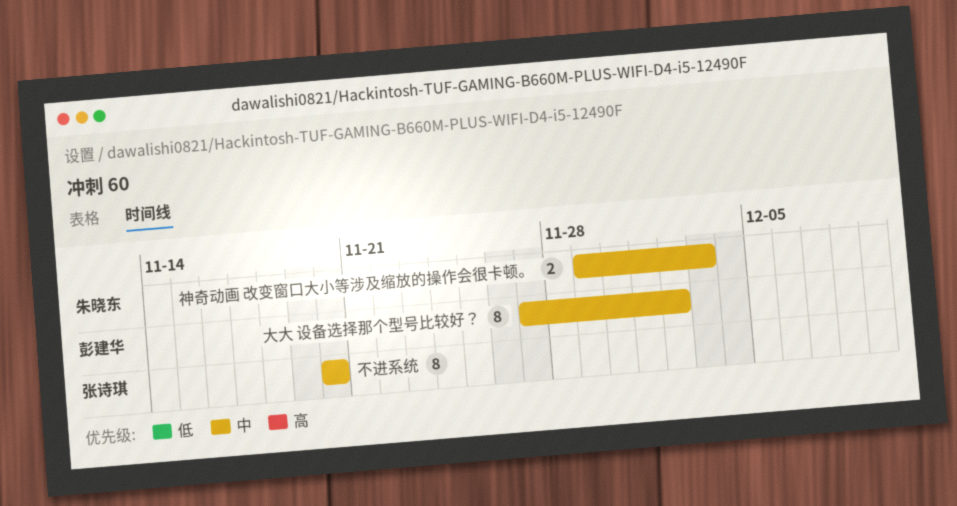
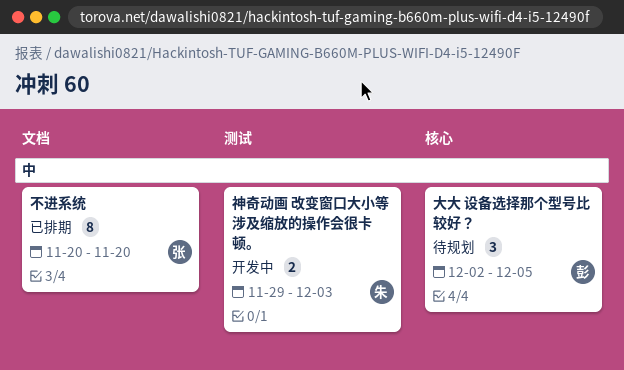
大大 设备选择那个型号比较好？, estimate: 8 -> 3
大大 设备选择那个型号比较好？, start: Nov 27 -> Dec 2
大大 设备选择那个型号比较好？, due: Dec 2 -> Dec 5

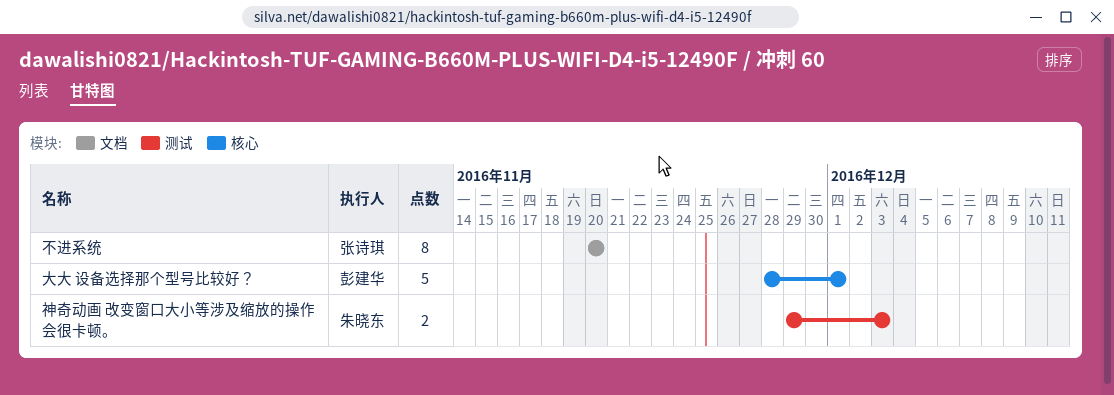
大大 设备选择那个型号比较好？, estimate: 3 -> 5
大大 设备选择那个型号比较好？, start: Dec 2 -> Nov 28
大大 设备选择那个型号比较好？, due: Dec 5 -> Dec 1

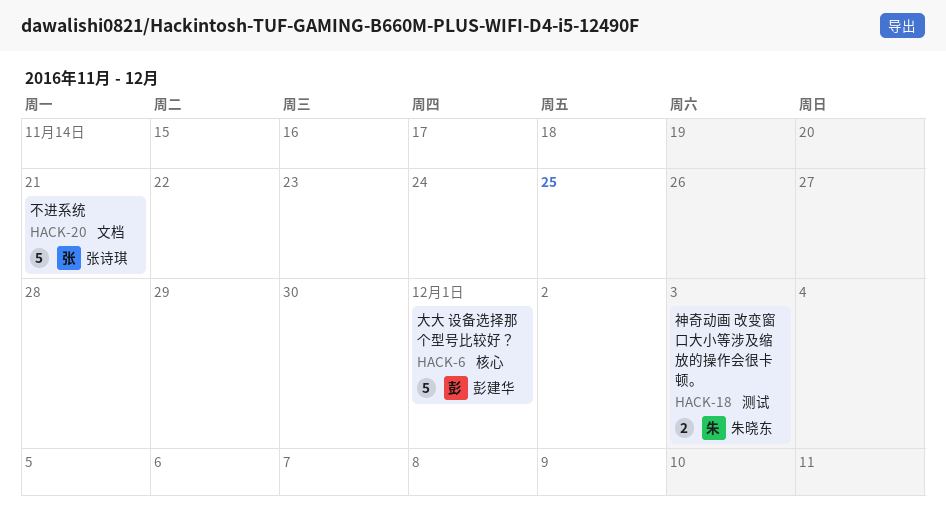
不进系统, estimate: 8 -> 5
不进系统, due: Nov 20 -> Nov 21

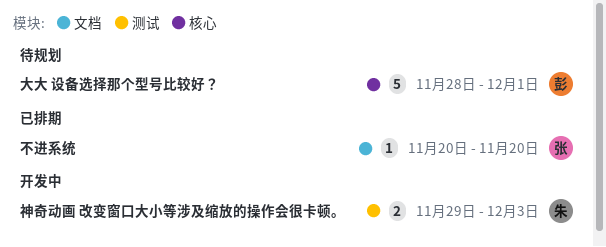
不进系统, estimate: 5 -> 1
不进系统, due: Nov 21 -> Nov 20

